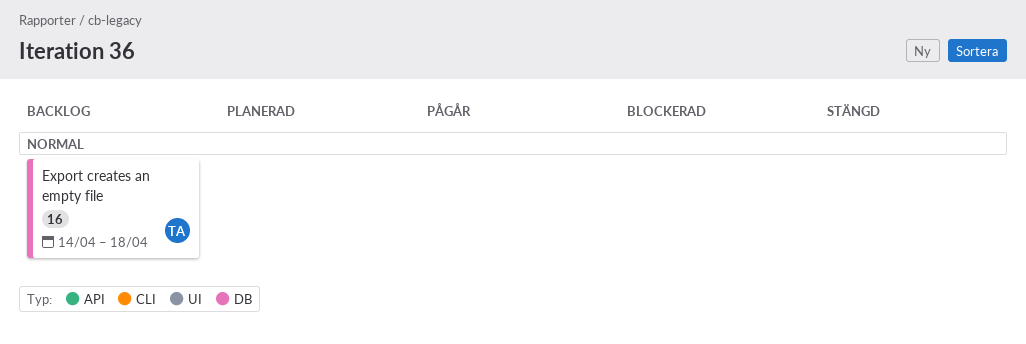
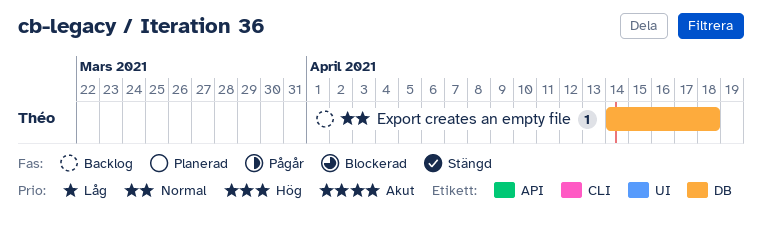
Export creates an empty file, estimate: 16 -> 1

